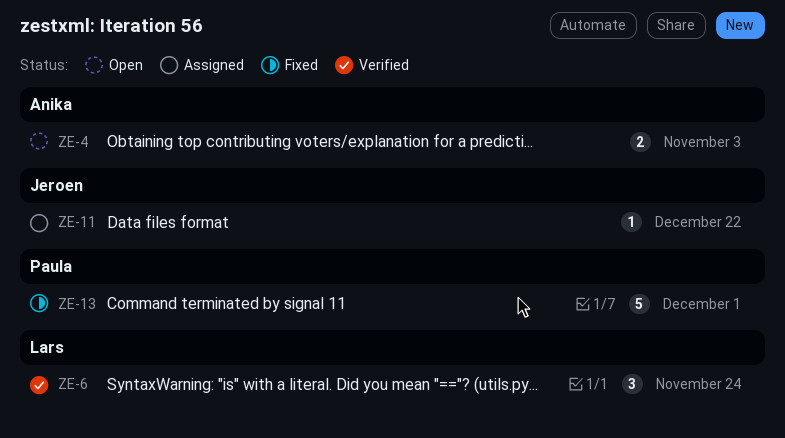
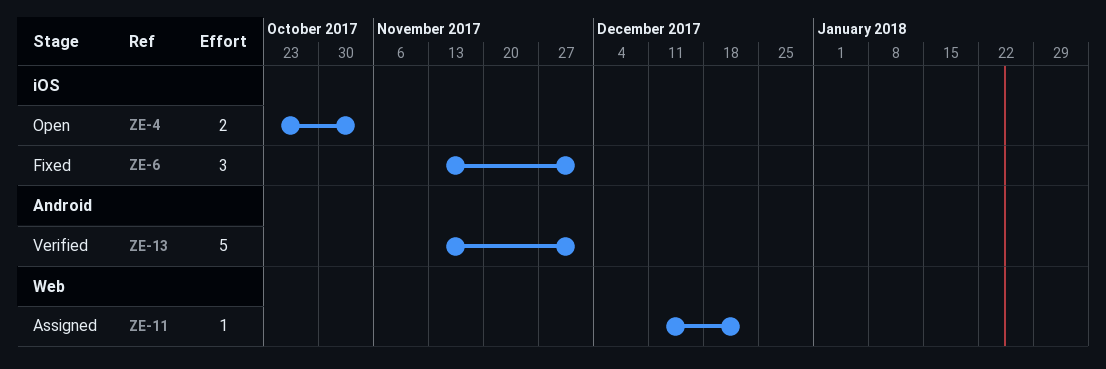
ZE-6, status: Verified -> Fixed
ZE-6, due: Nov 24 -> Dec 1
ZE-13, status: Fixed -> Verified

